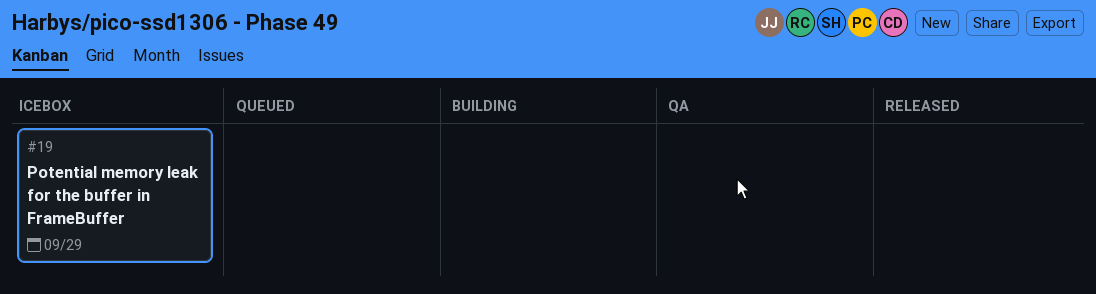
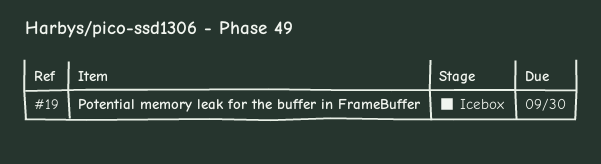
#19, due: Sep 29 -> Sep 30

